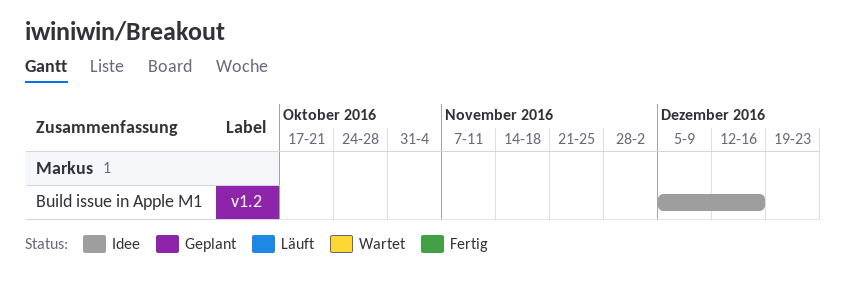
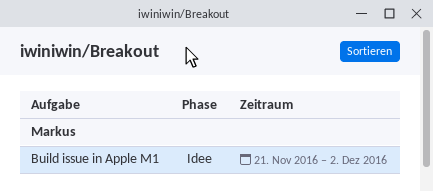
Build issue in Apple M1, start: Dec 5 -> Nov 21
Build issue in Apple M1, due: Dec 16 -> Dec 2

